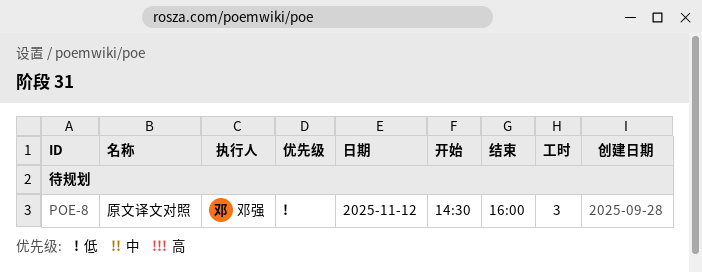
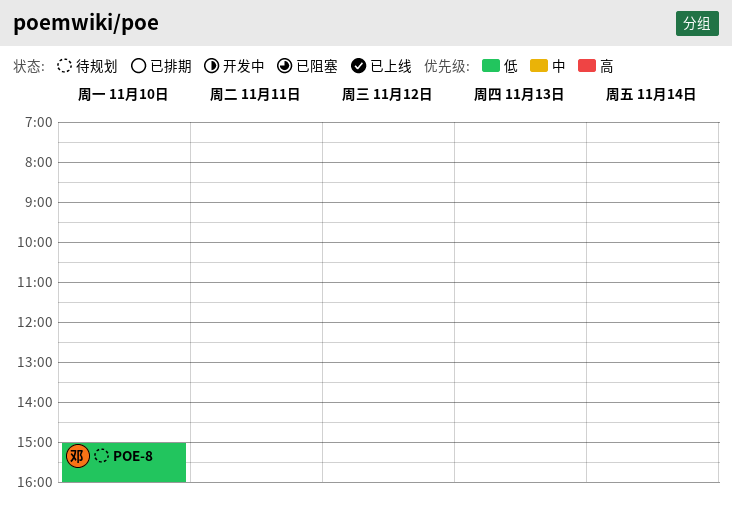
POE-8, day: Nov 12 -> Nov 10
POE-8, begins: 14:30 -> 15:00

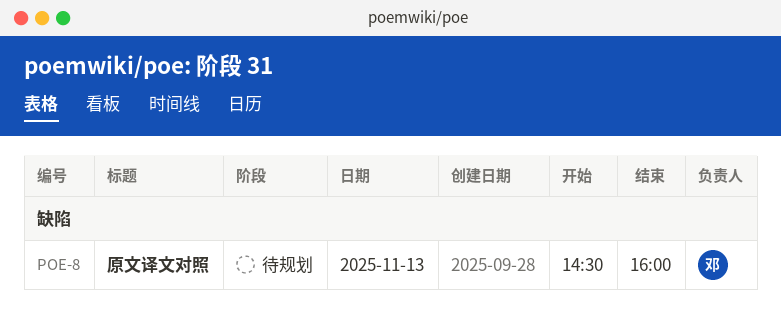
POE-8, day: Nov 10 -> Nov 13
POE-8, begins: 15:00 -> 14:30

